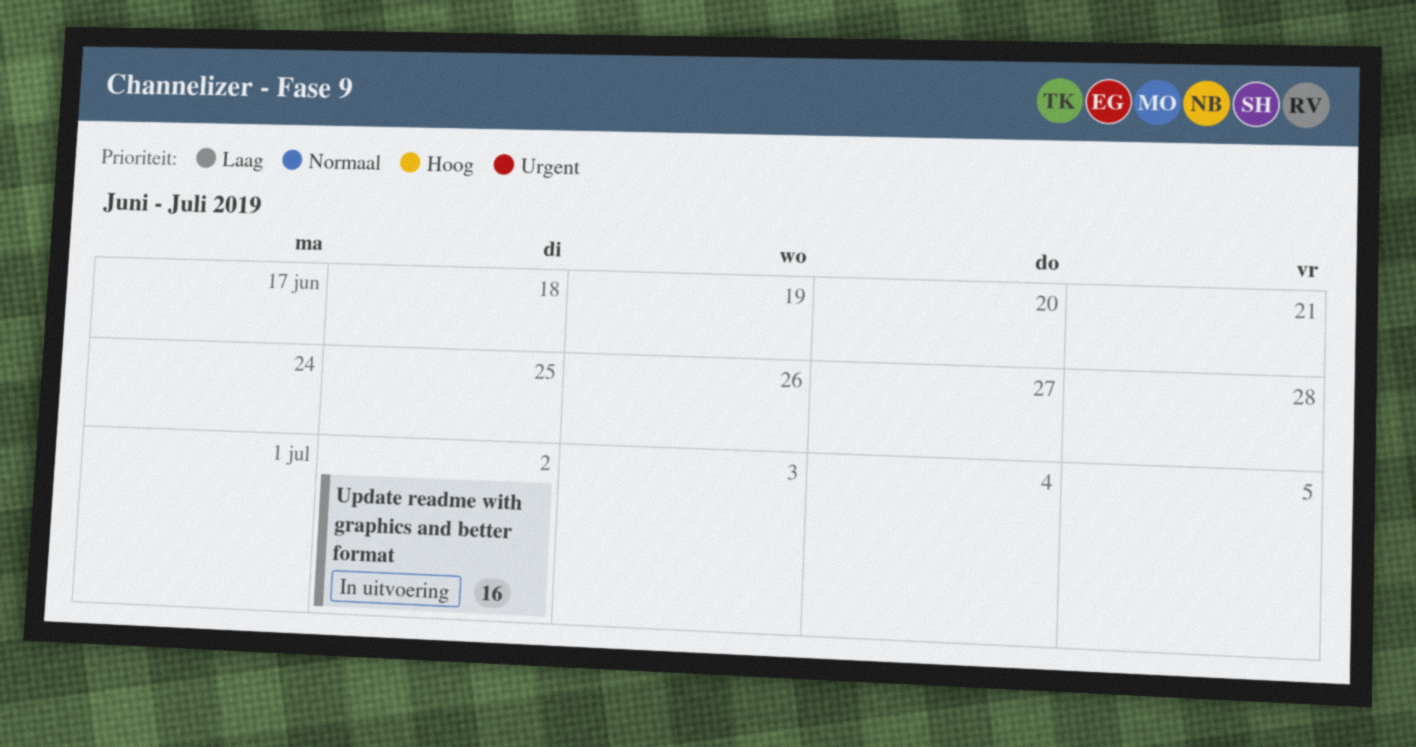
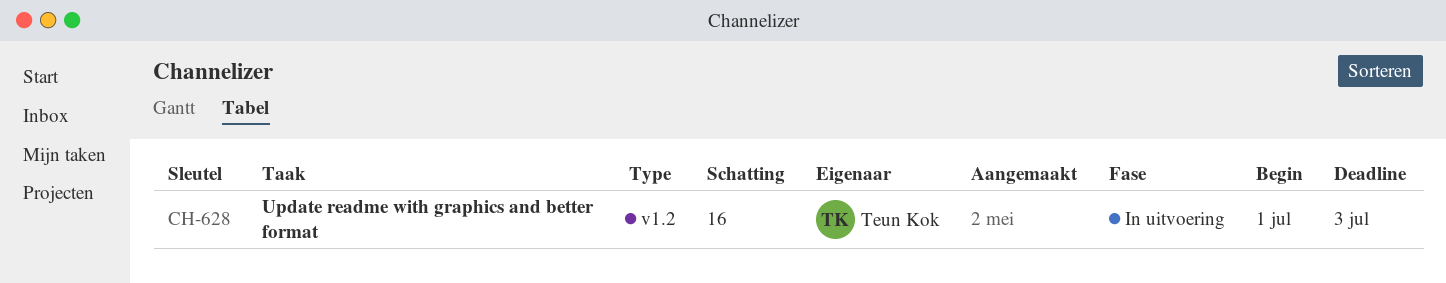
Update readme with graphics and better format, due: Jul 2 -> Jul 3

